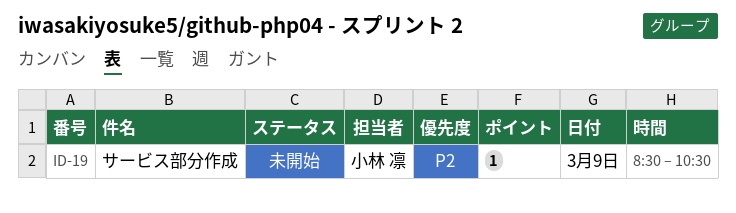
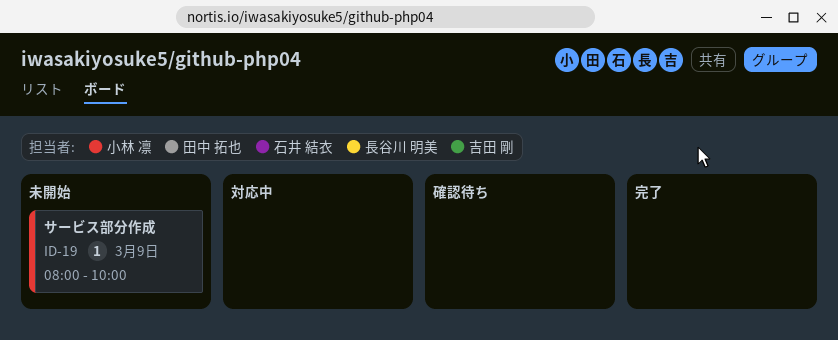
ID-19, begins: 08:30 -> 08:00
ID-19, ends: 10:30 -> 10:00

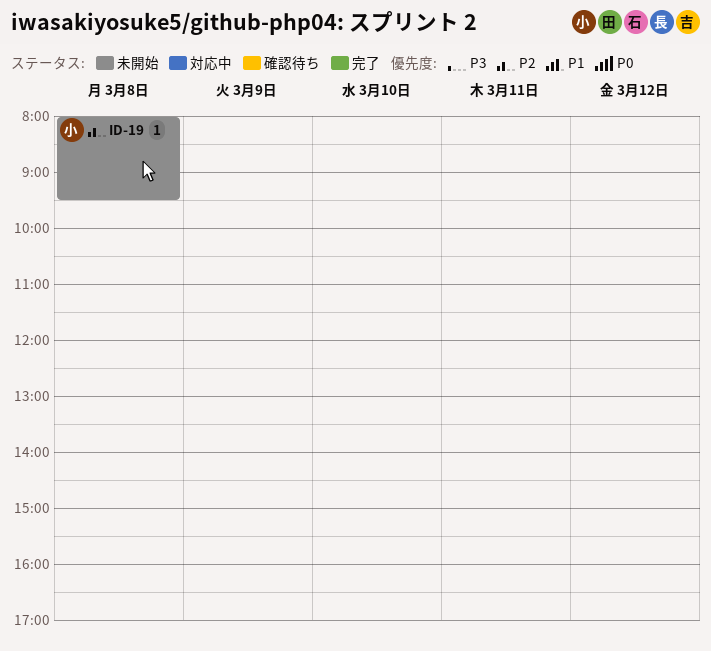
ID-19, day: Mar 9 -> Mar 8
ID-19, ends: 10:00 -> 09:30

